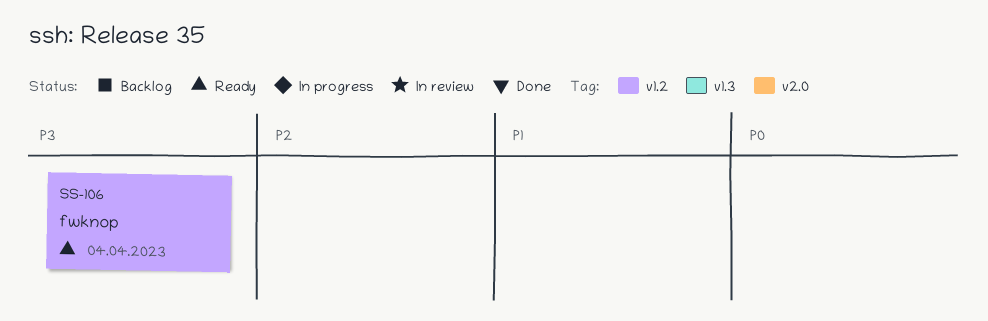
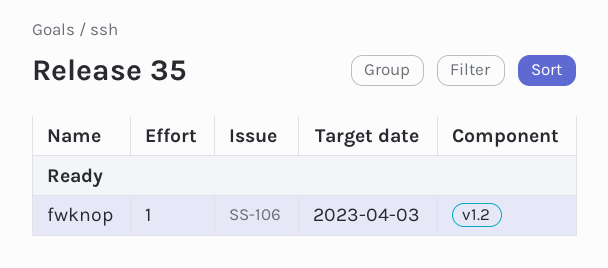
SS-106, due: Apr 4 -> Apr 3

